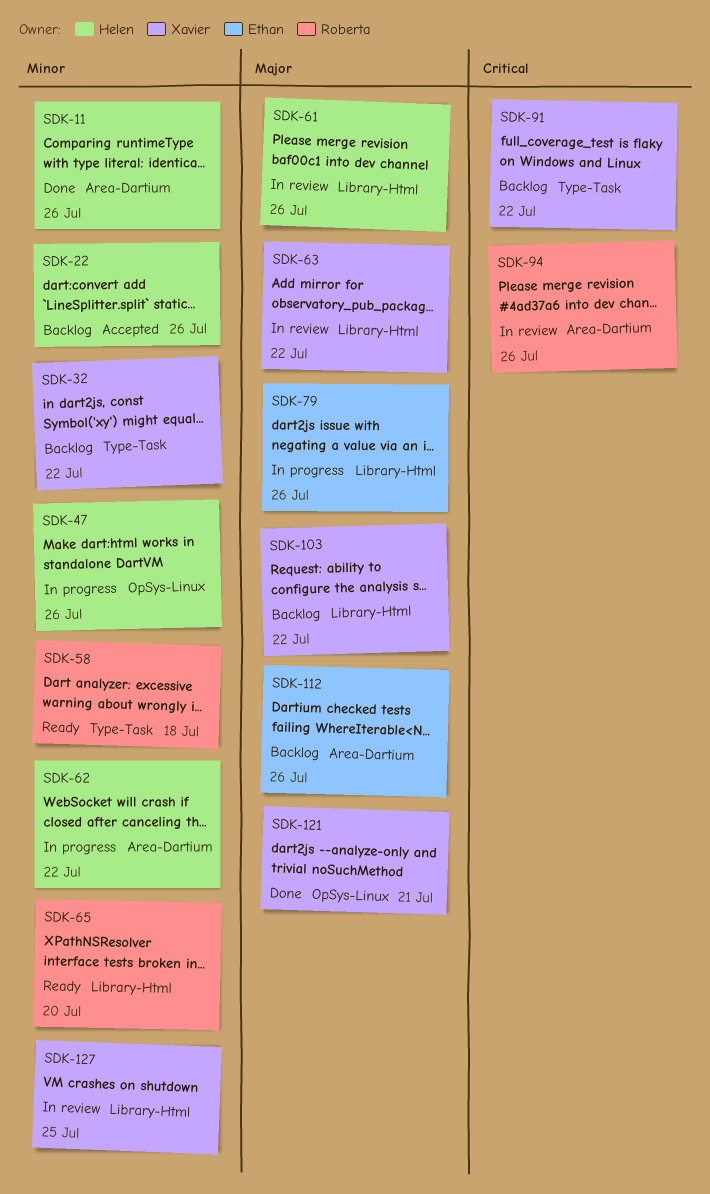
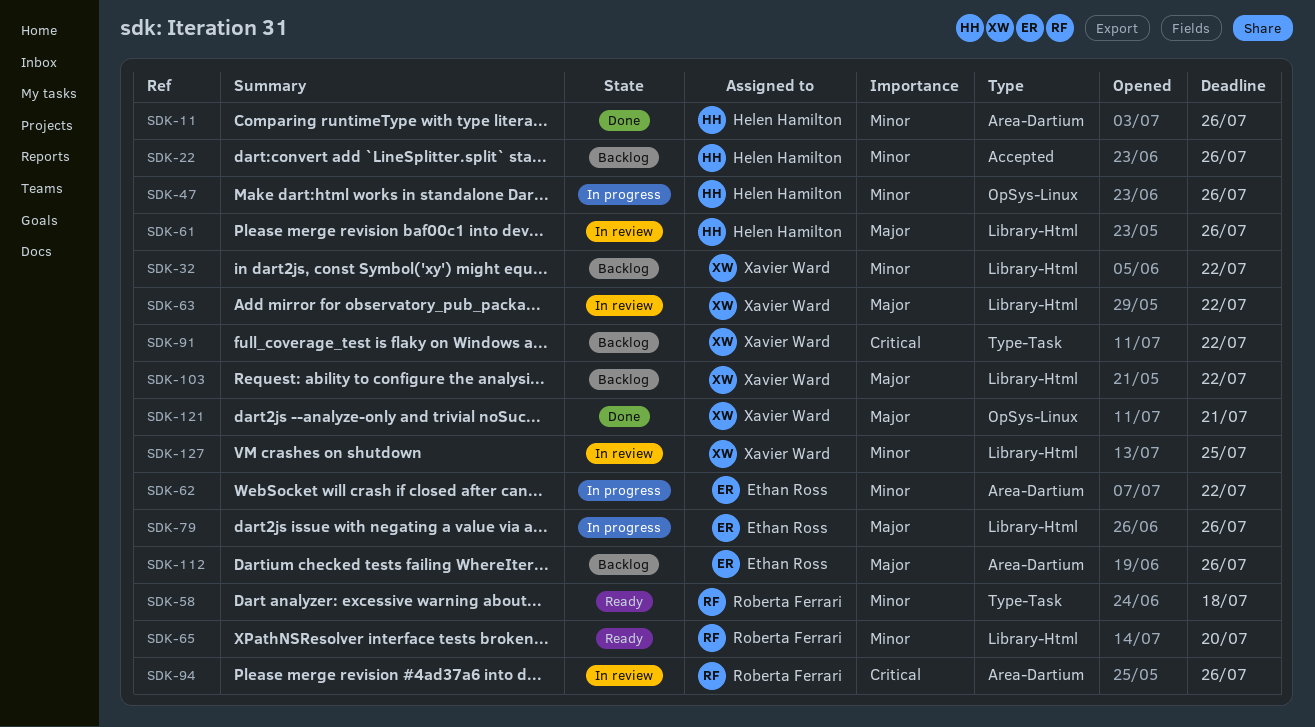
SDK-32, label: Type-Task -> Library-Html
SDK-62, owner: Helen Hamilton -> Ethan Ross

